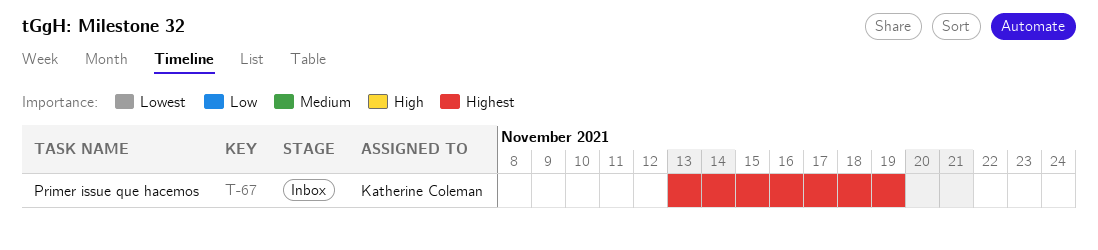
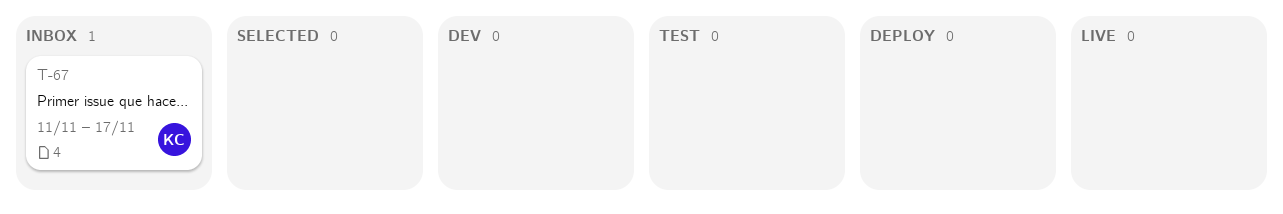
T-67, start: Nov 13 -> Nov 11
T-67, due: Nov 19 -> Nov 17

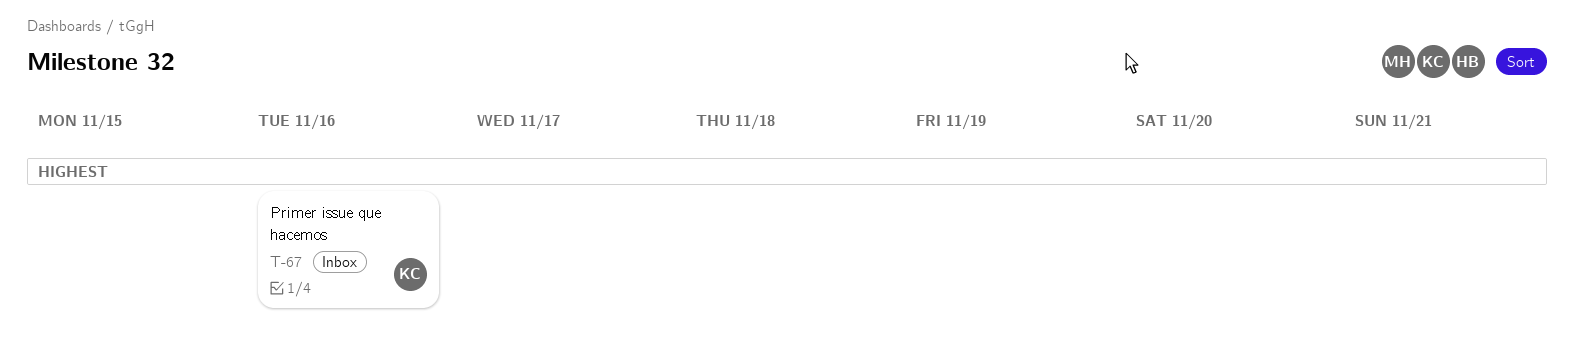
T-67, due: Nov 17 -> Nov 16

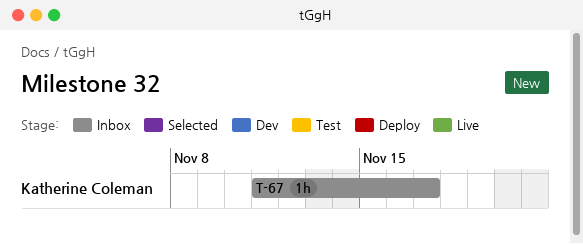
T-67, due: Nov 16 -> Nov 17

